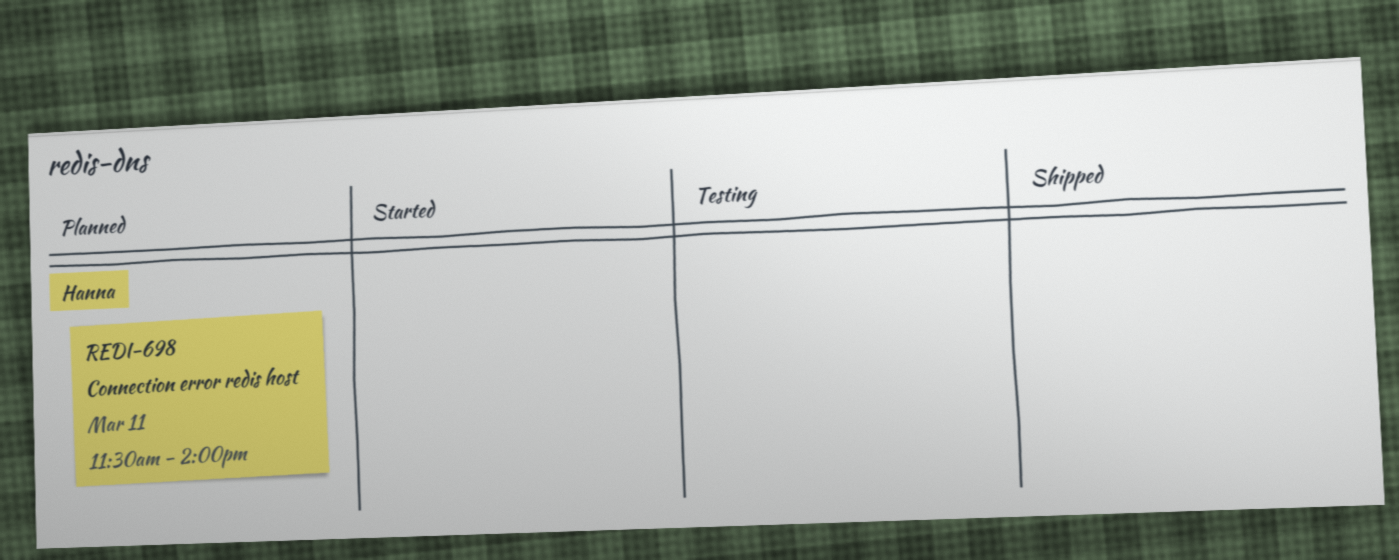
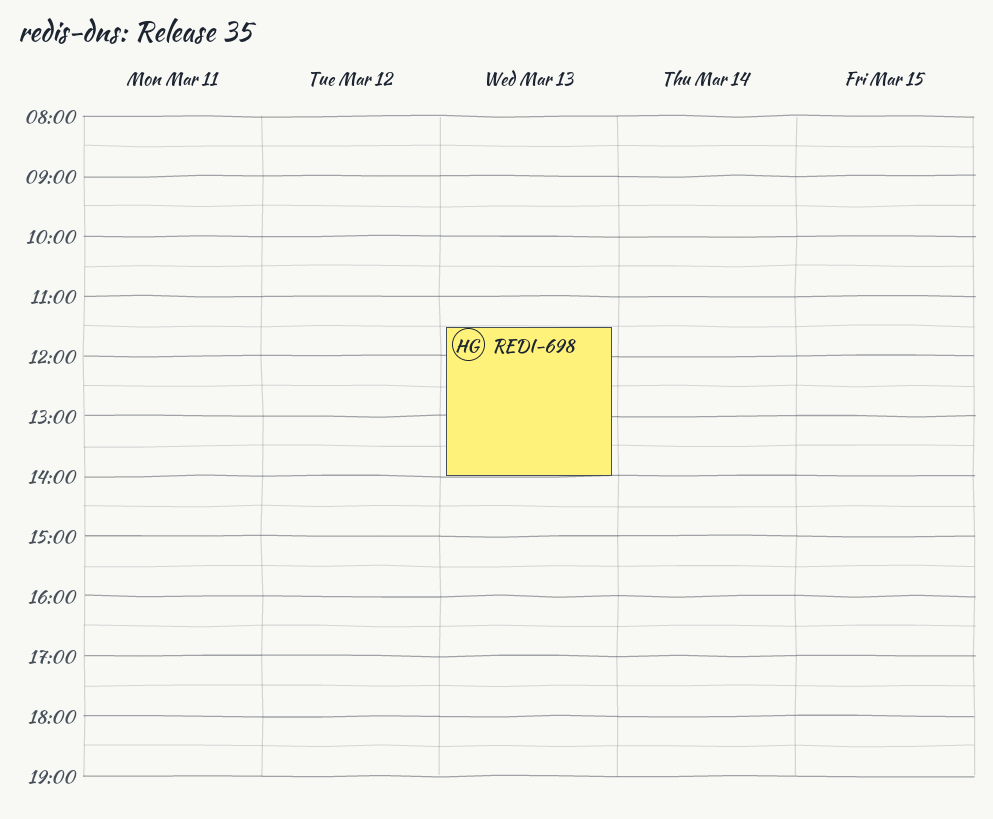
REDI-698, day: Mar 11 -> Mar 13

